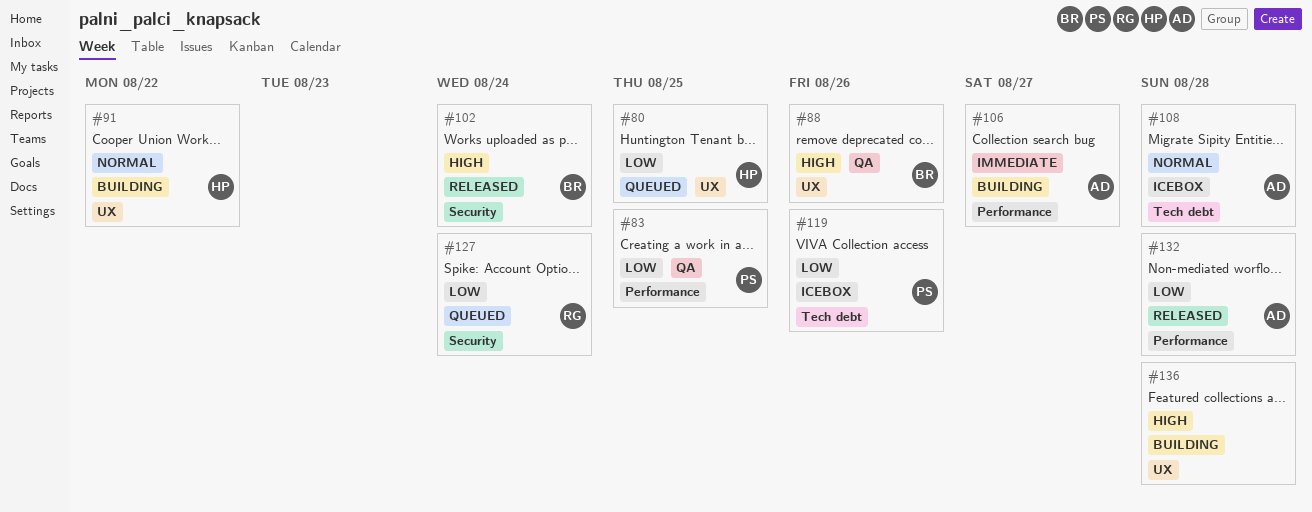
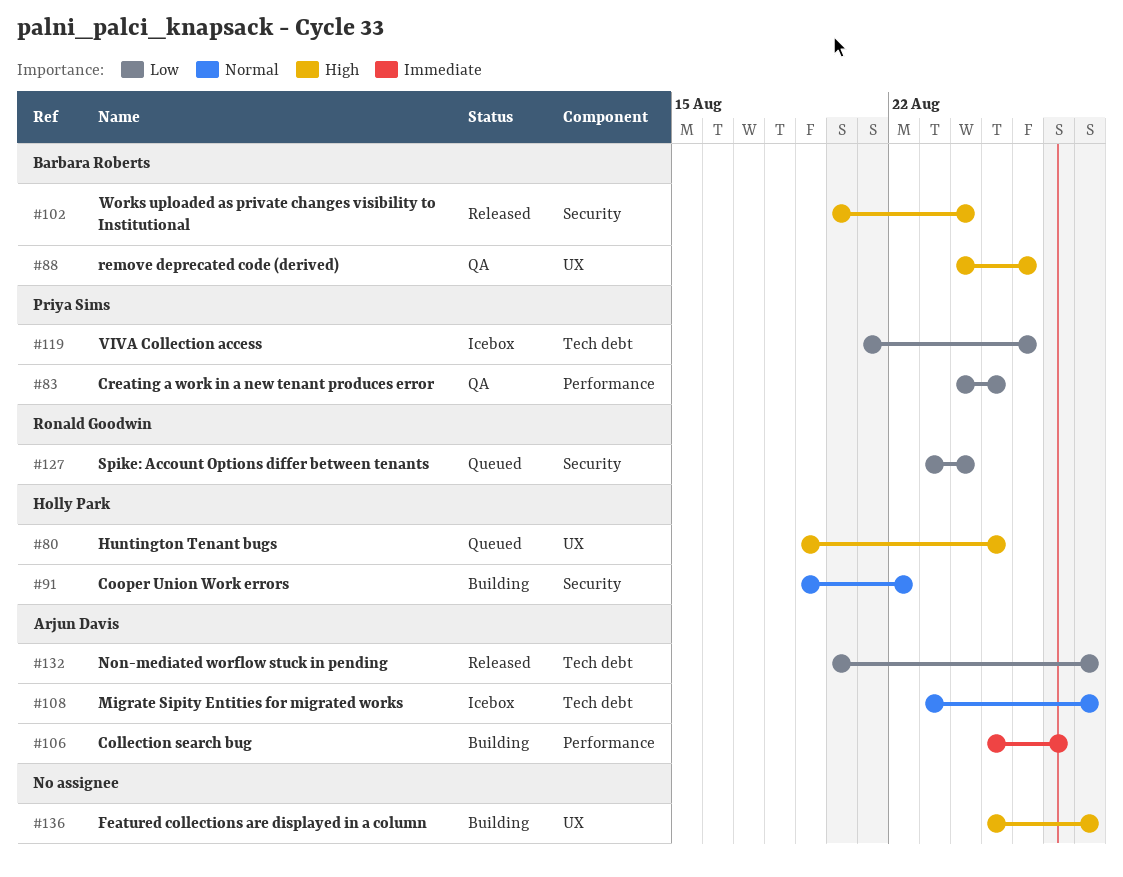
#80, priority: Low -> High
#91, label: UX -> Security
#132, label: Performance -> Tech debt

